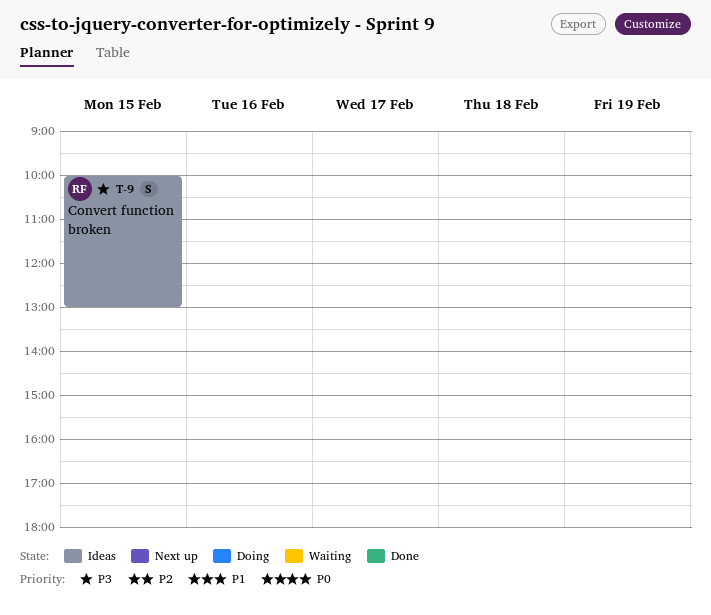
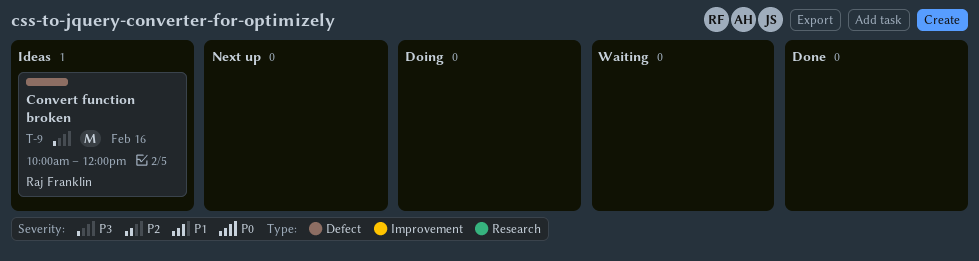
T-9, estimate: S -> M
T-9, day: Feb 15 -> Feb 16
T-9, ends: 13:00 -> 12:00

